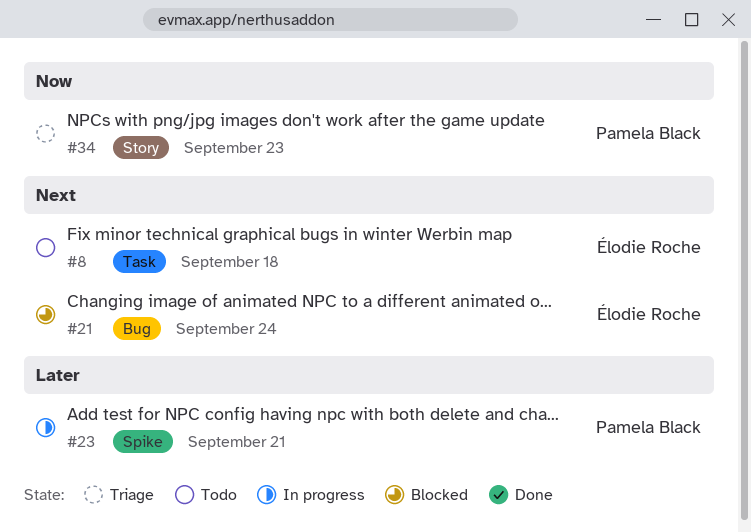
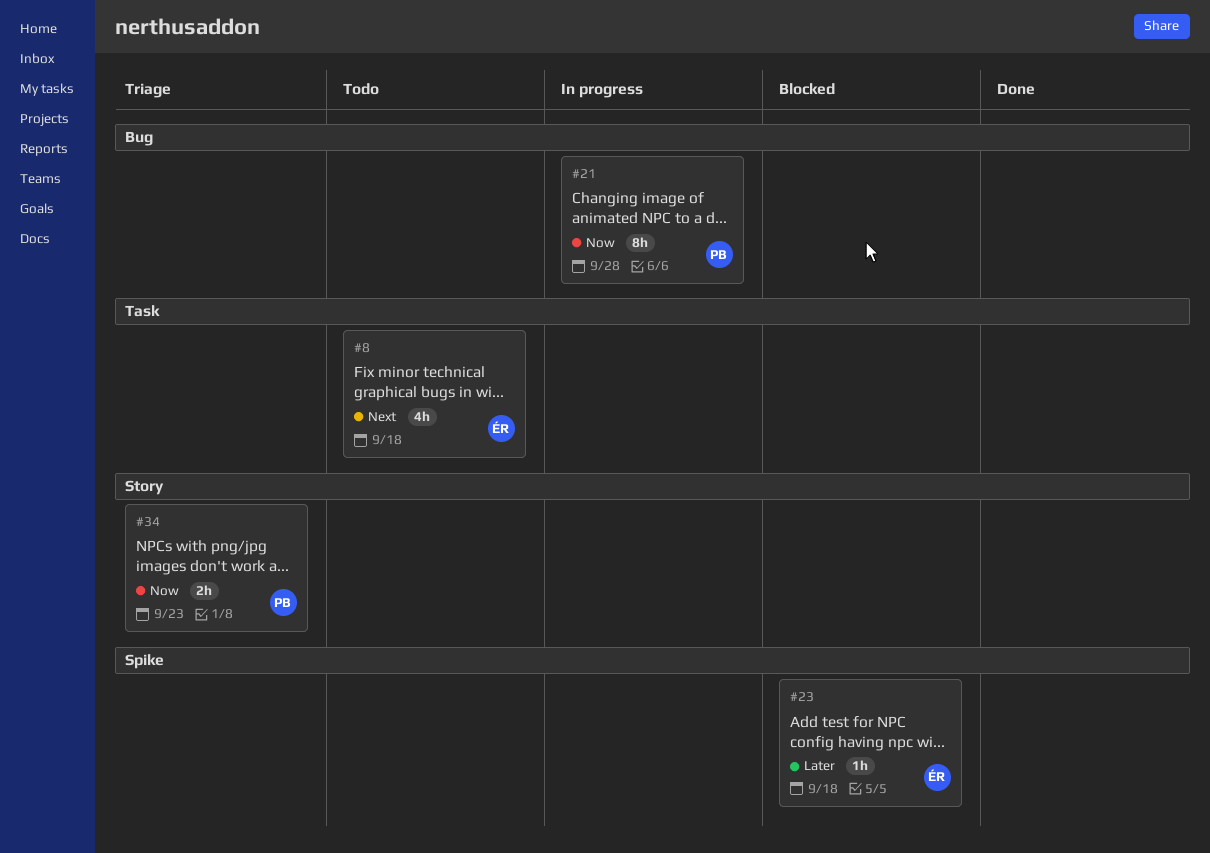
#21, status: Blocked -> In progress
#21, owner: Élodie Roche -> Pamela Black
#21, priority: Next -> Now
#21, due: Sep 24 -> Sep 28
#23, status: In progress -> Blocked
#23, owner: Pamela Black -> Élodie Roche
#23, due: Sep 21 -> Sep 18

